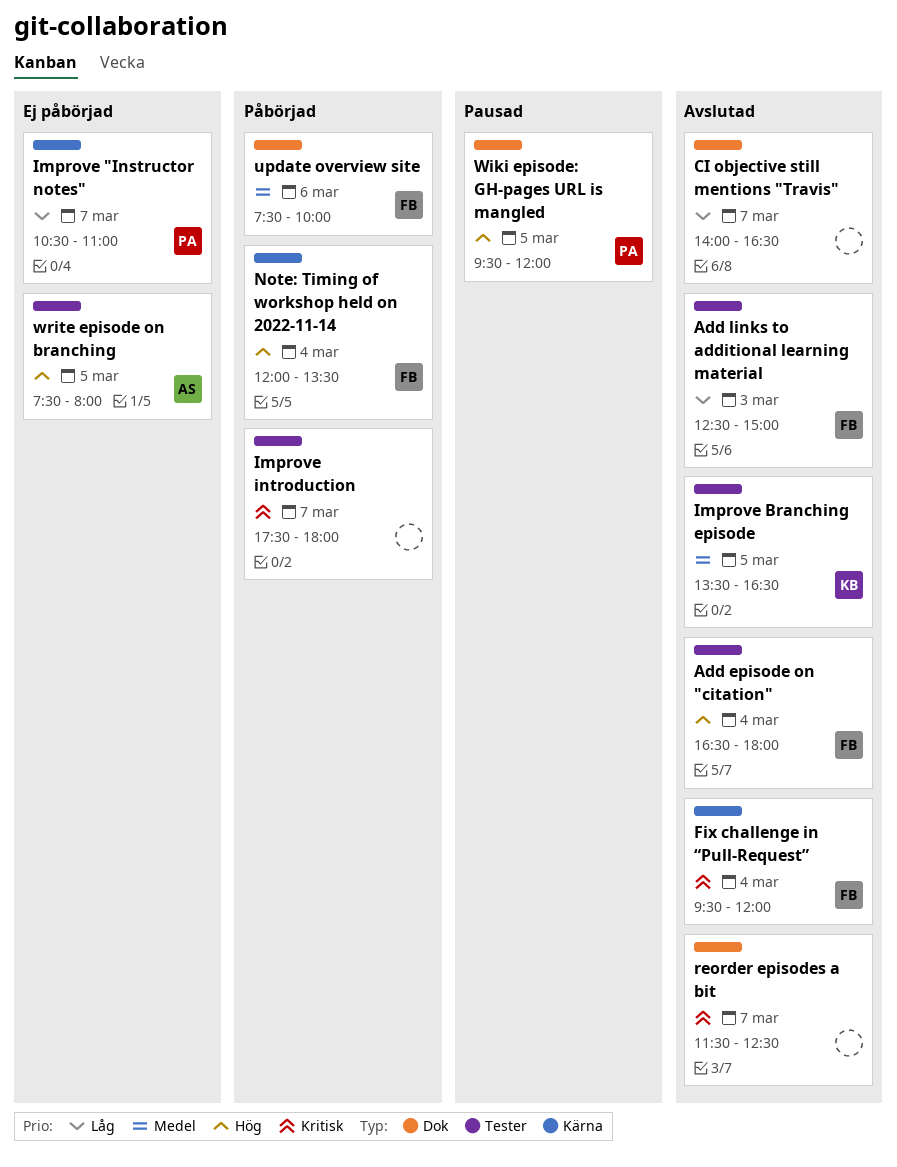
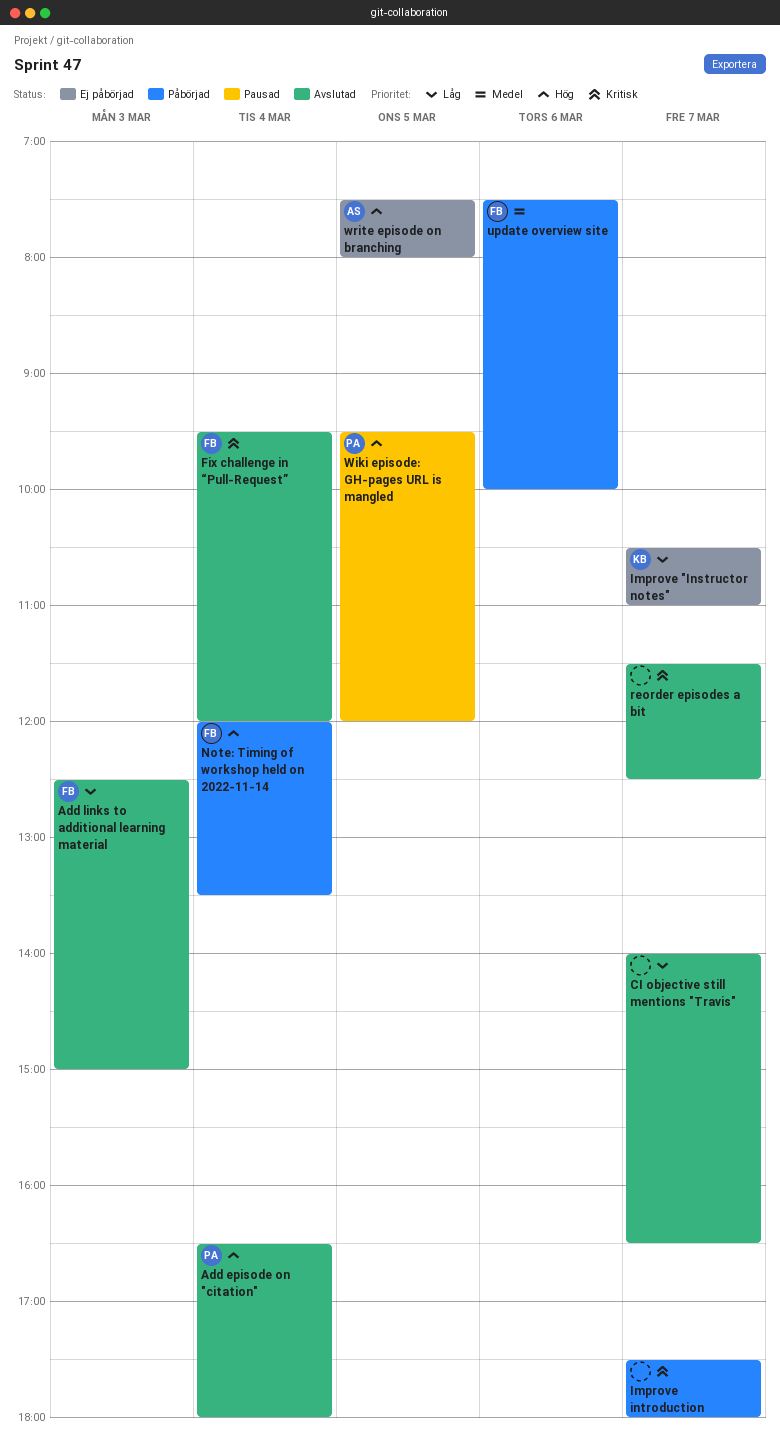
Add episode on "citation", owner: FB -> PA
Improve "Instructor notes", owner: PA -> KB
Improve Branching episode: present -> none

